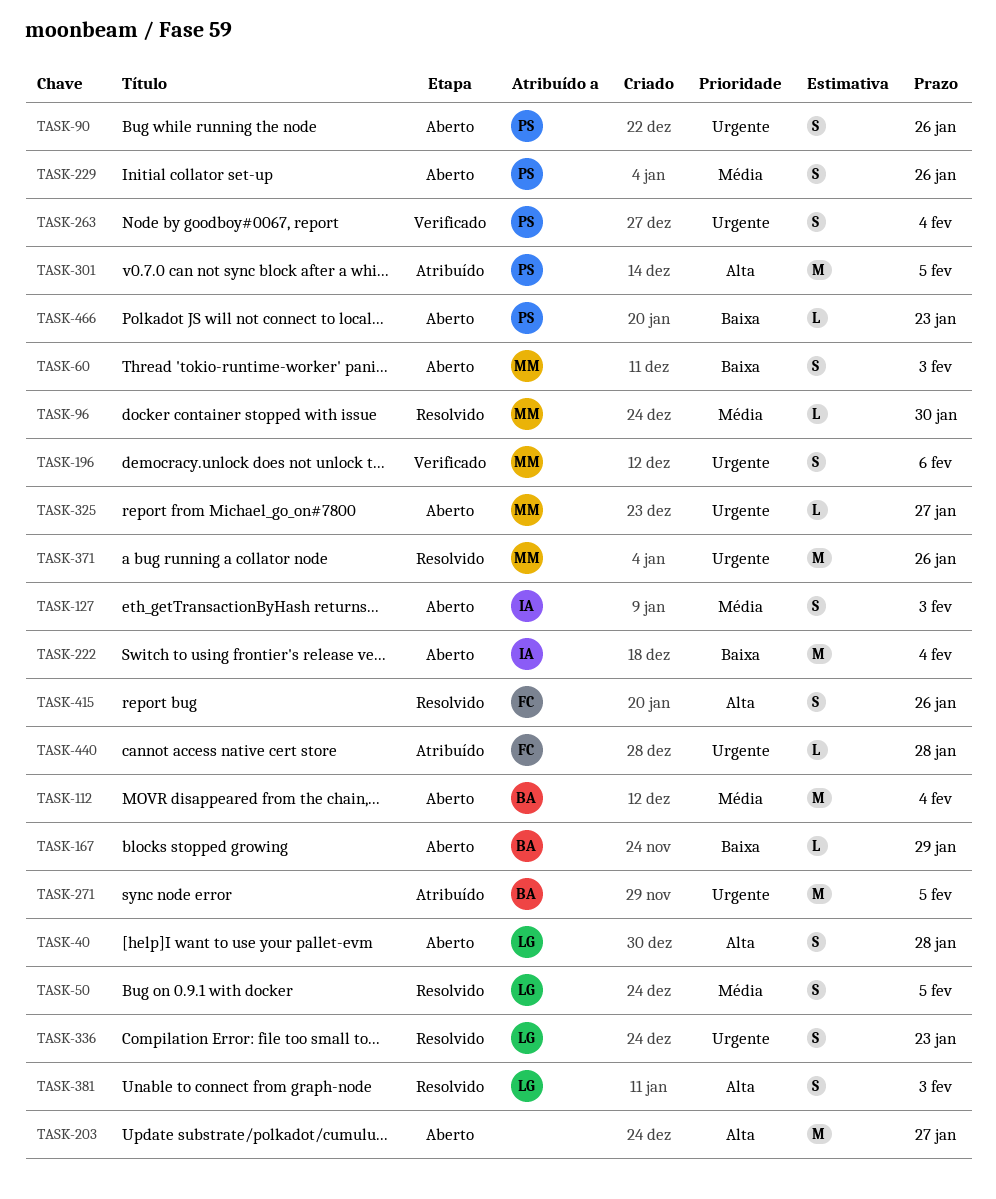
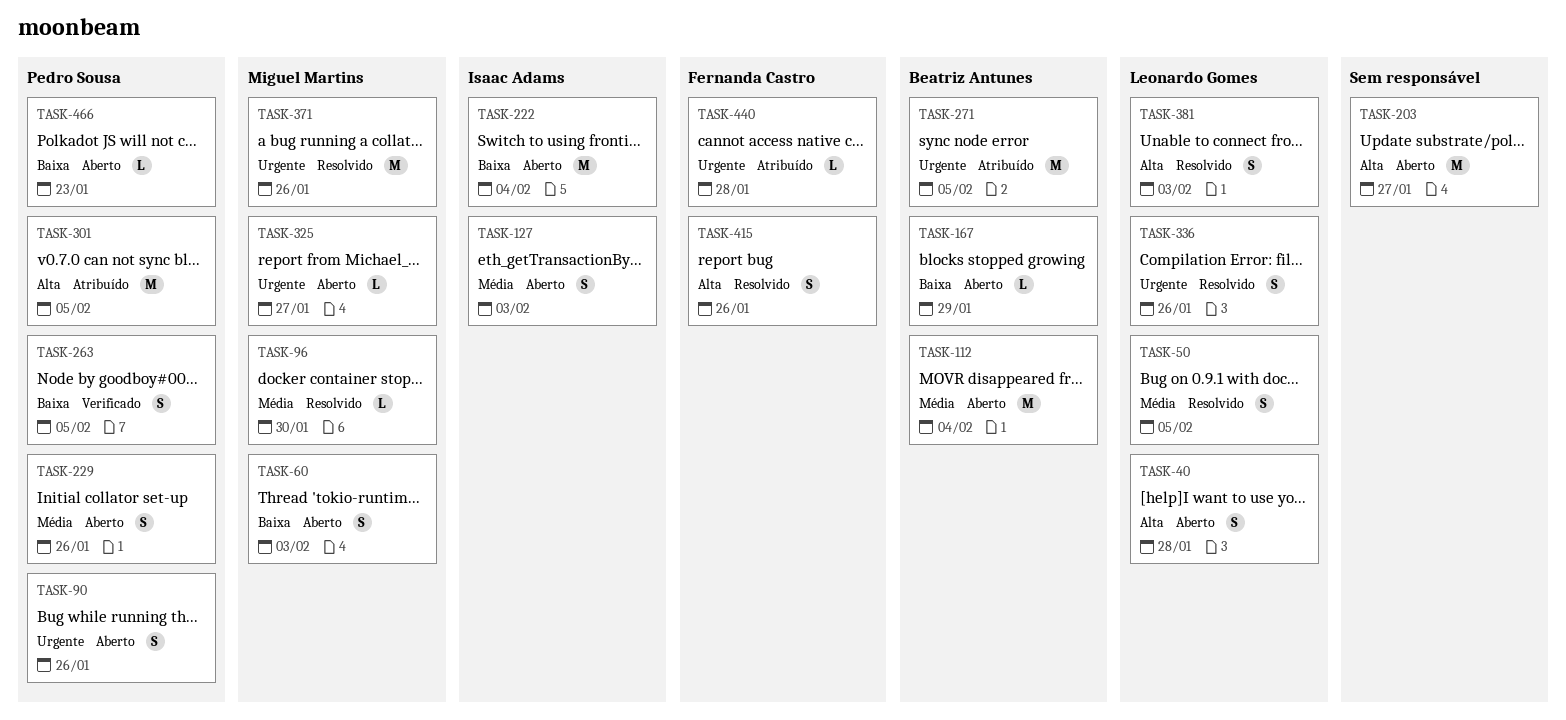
TASK-196: present -> none
TASK-263, priority: Urgente -> Baixa
TASK-263, due: Feb 4 -> Feb 5
TASK-336, due: Jan 23 -> Jan 26

